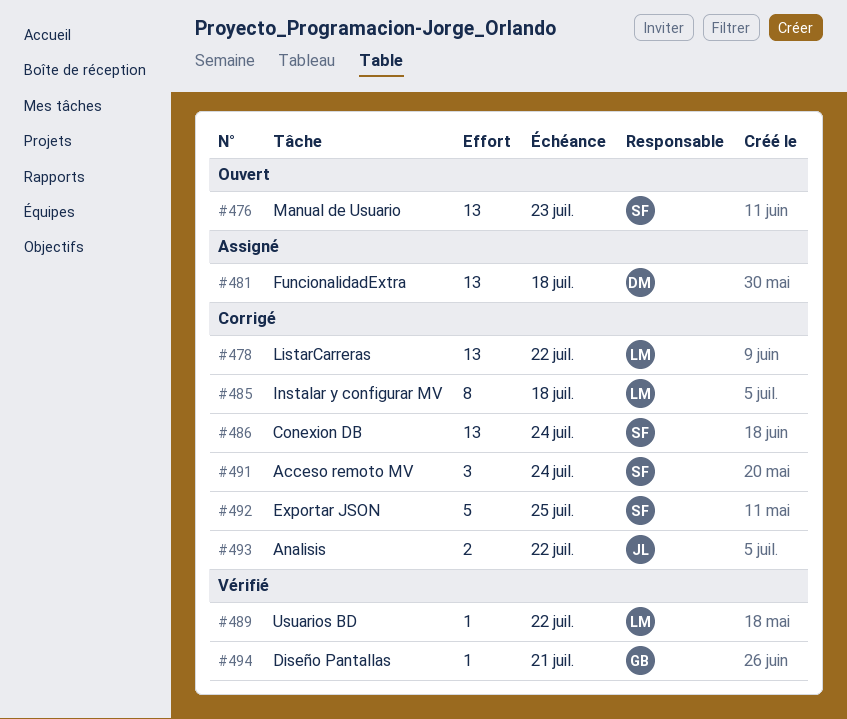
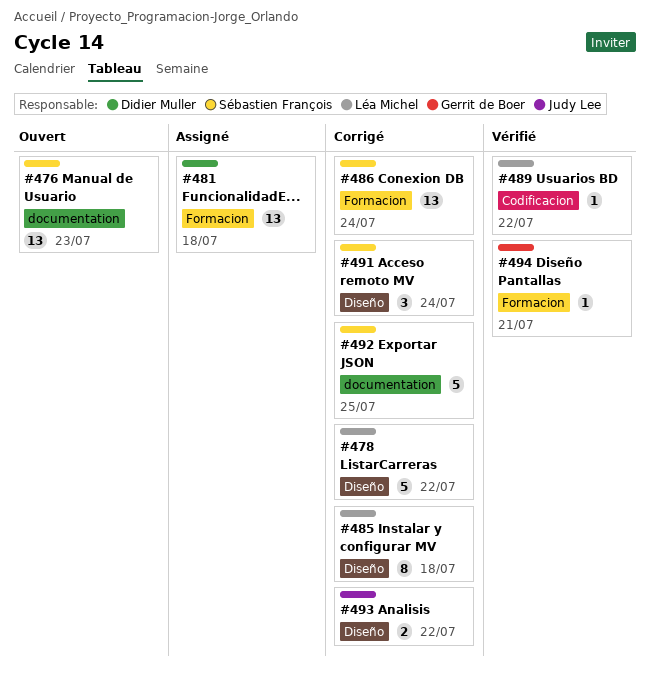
#478, estimate: 13 -> 5

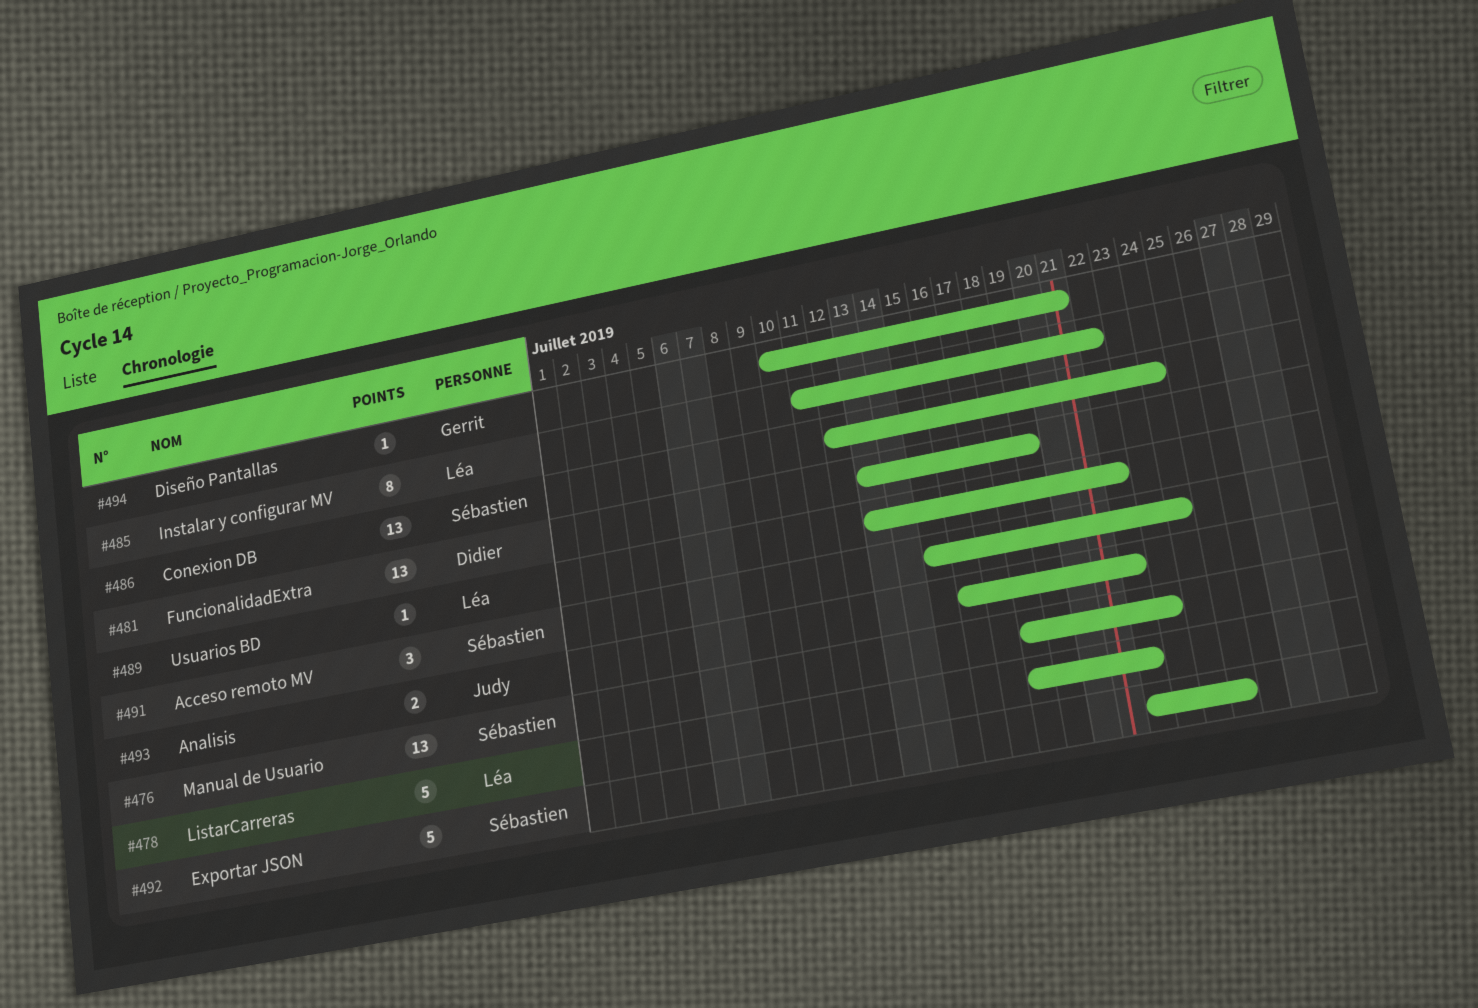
#481, due: Jul 18 -> Jul 19
#485, due: Jul 18 -> Jul 22

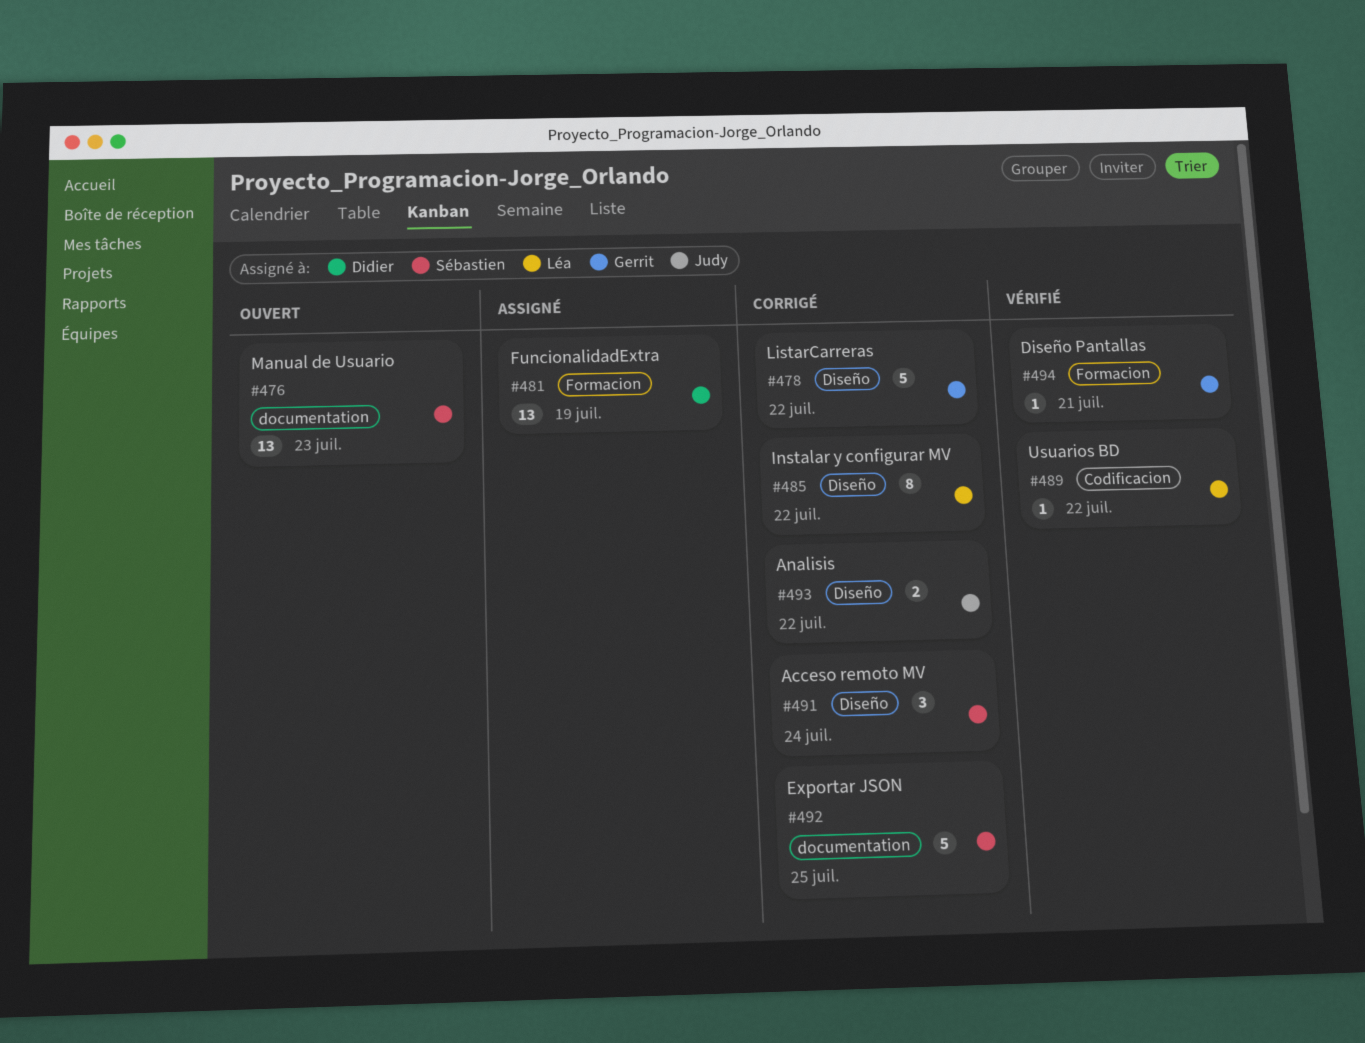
#478, owner: Léa -> Gerrit
#486: present -> none

